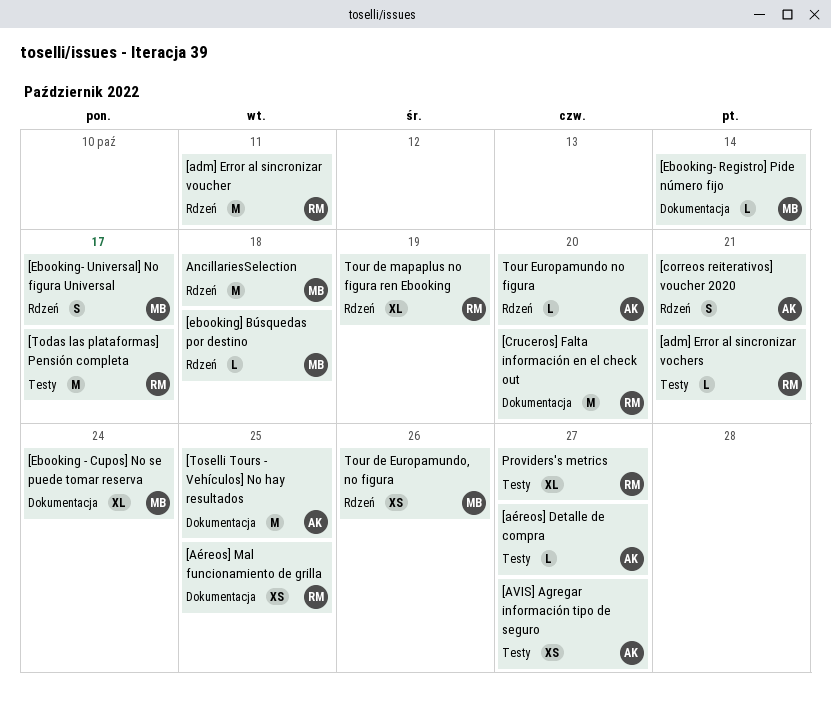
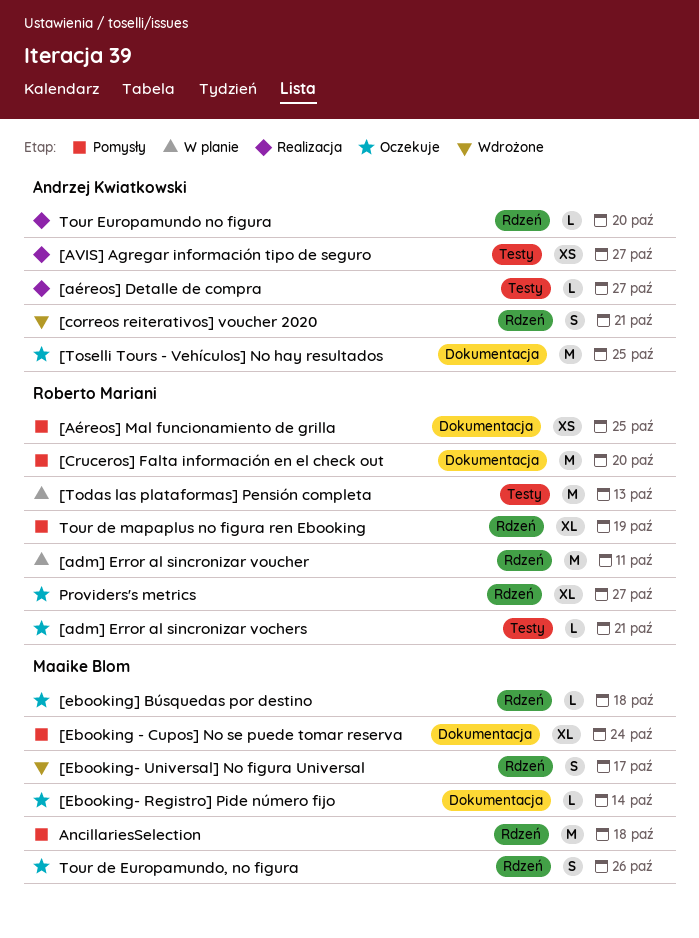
[Todas las plataformas] Pensión completa, due: Oct 17 -> Oct 13
Providers's metrics, label: Testy -> Rdzeń
Tour de Europamundo, no figura, estimate: XS -> S

